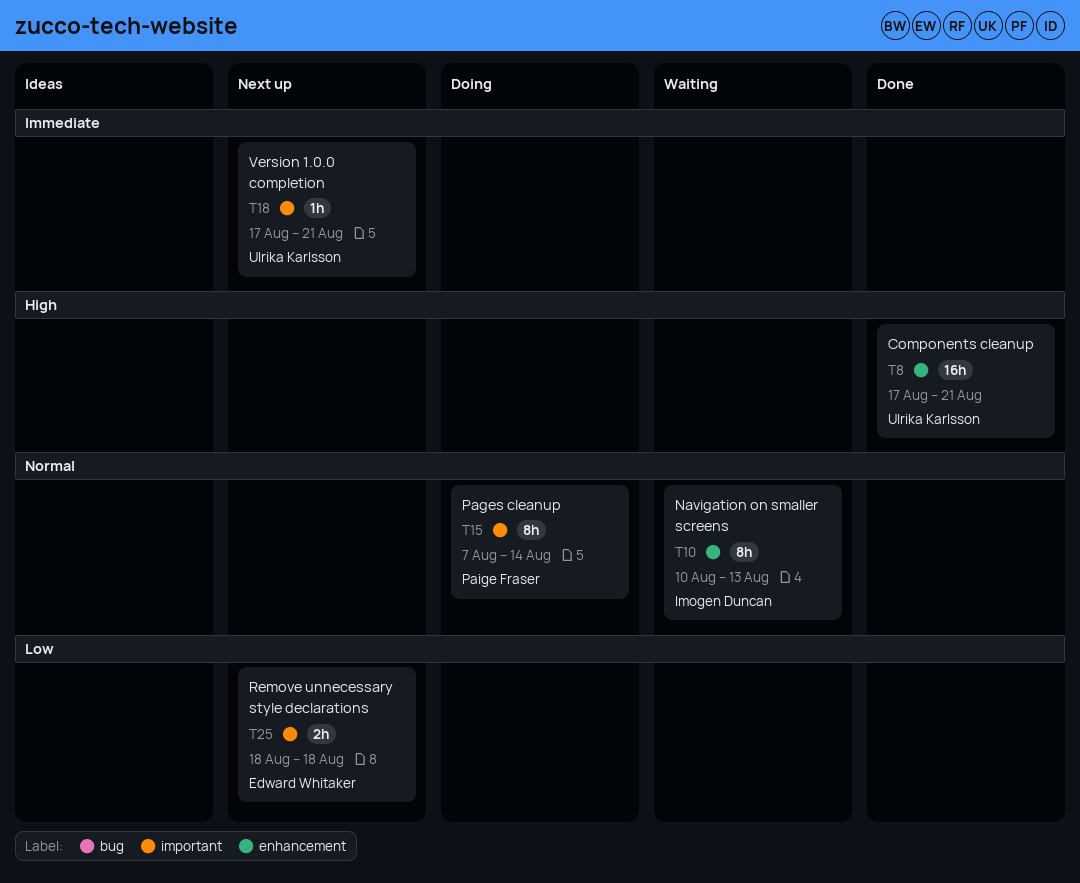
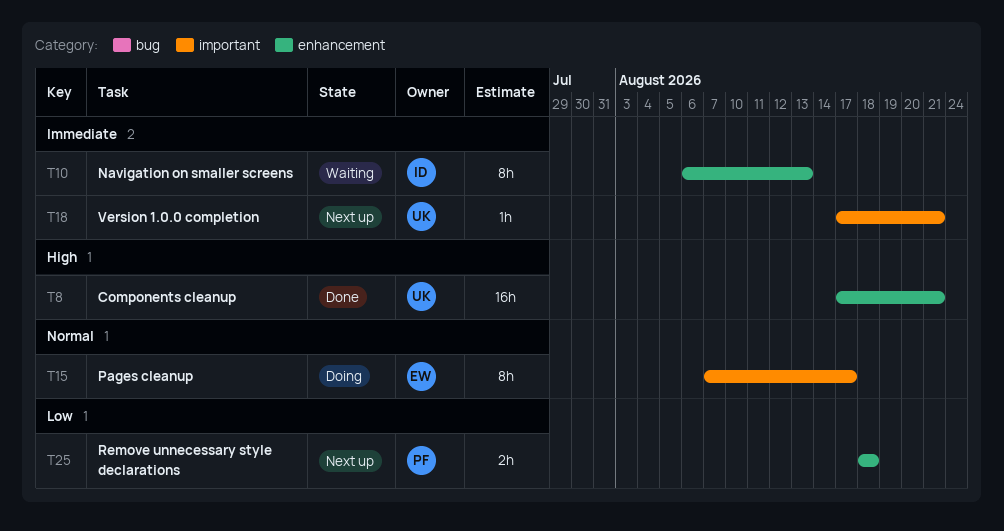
T10, priority: Normal -> Immediate
T10, start: Aug 10 -> Aug 6
T15, owner: Paige Fraser -> Edward Whitaker
T15, due: Aug 14 -> Aug 17
T25, owner: Edward Whitaker -> Paige Fraser
T25, label: important -> enhancement

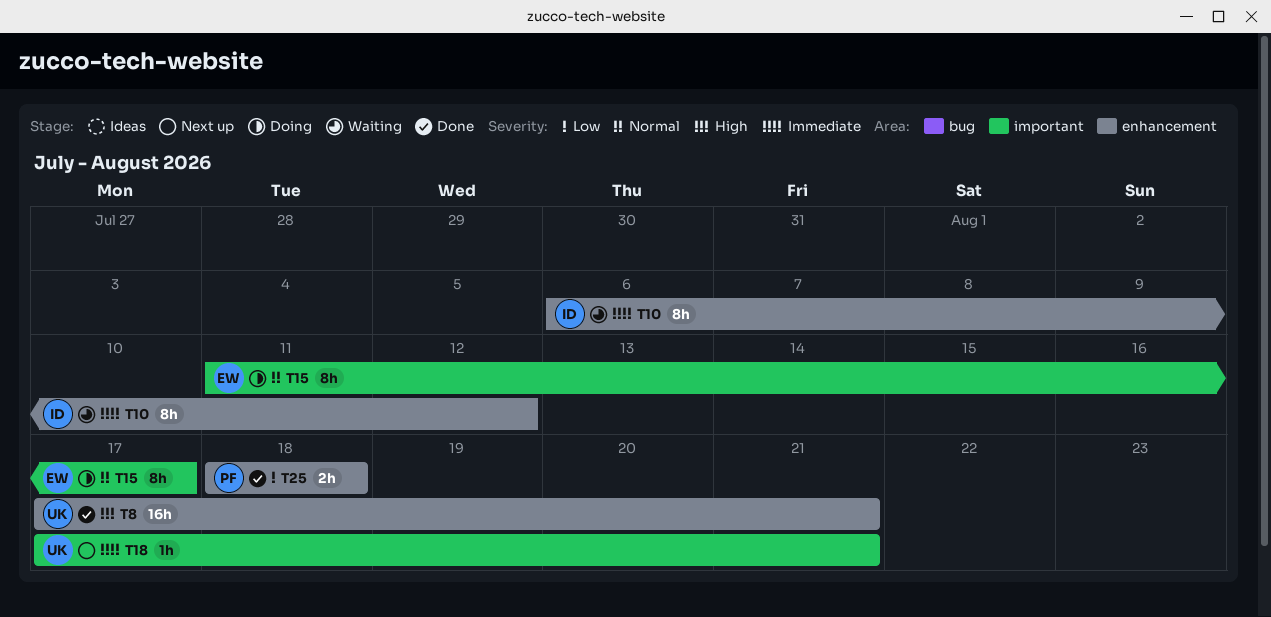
T10, due: Aug 13 -> Aug 12
T15, start: Aug 7 -> Aug 11
T25, status: Next up -> Done

